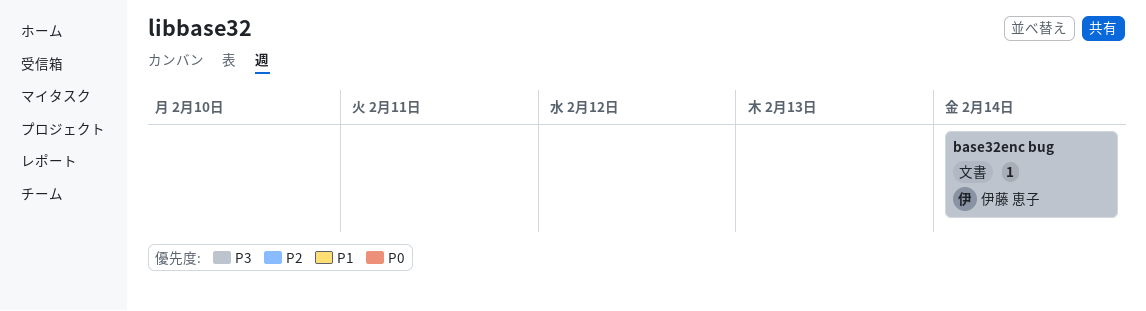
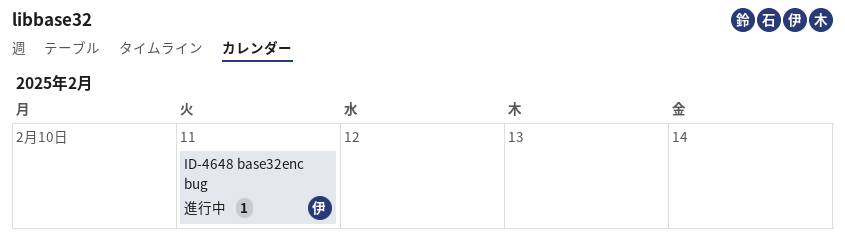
base32enc bug, due: Feb 14 -> Feb 11

